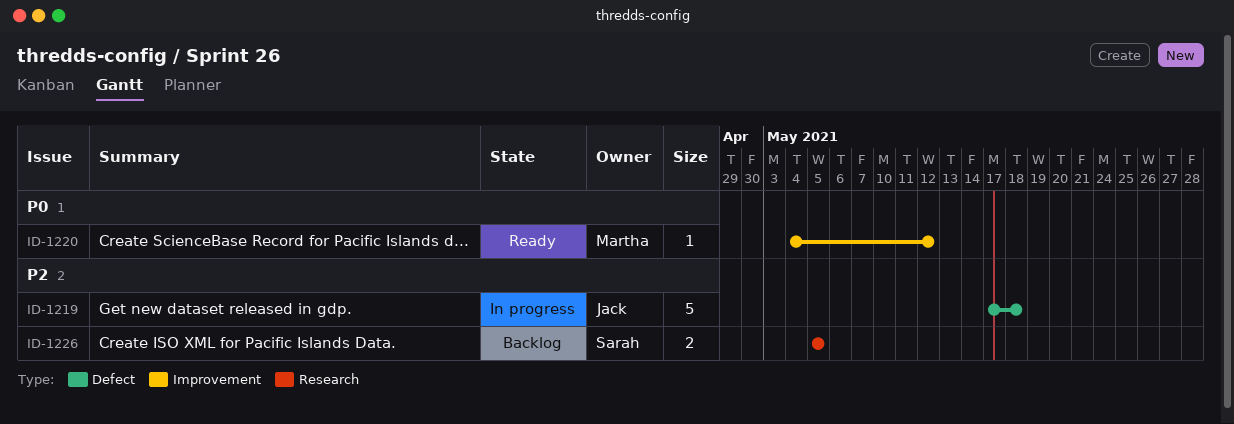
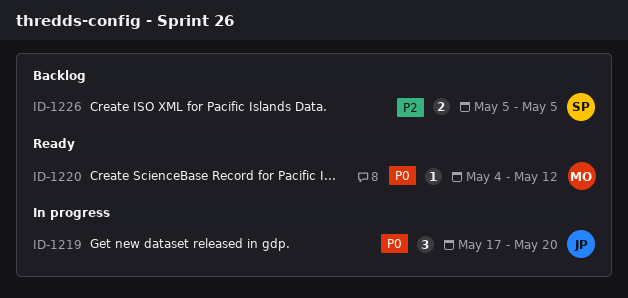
ID-1219, priority: P2 -> P0
ID-1219, estimate: 5 -> 3
ID-1219, due: May 18 -> May 20

